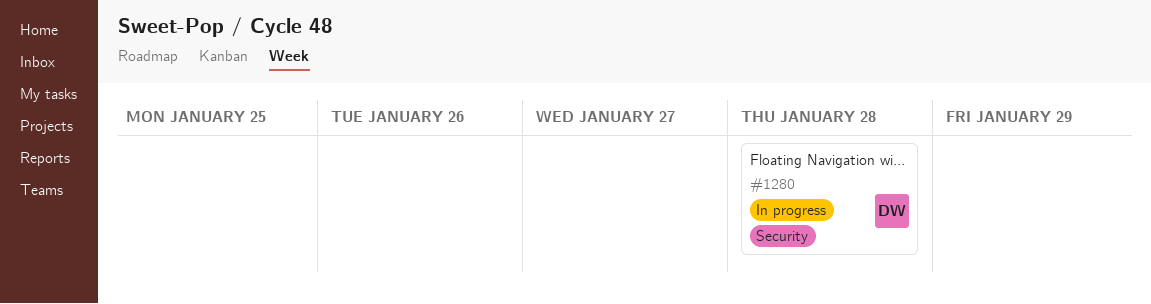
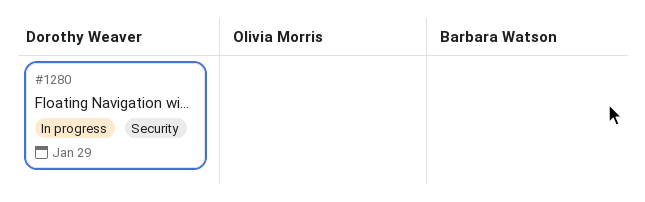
#1280, day: Jan 28 -> Jan 29

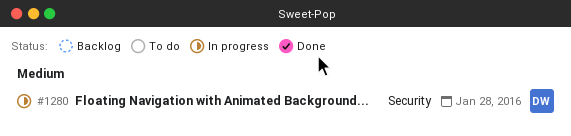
#1280, day: Jan 29 -> Jan 28

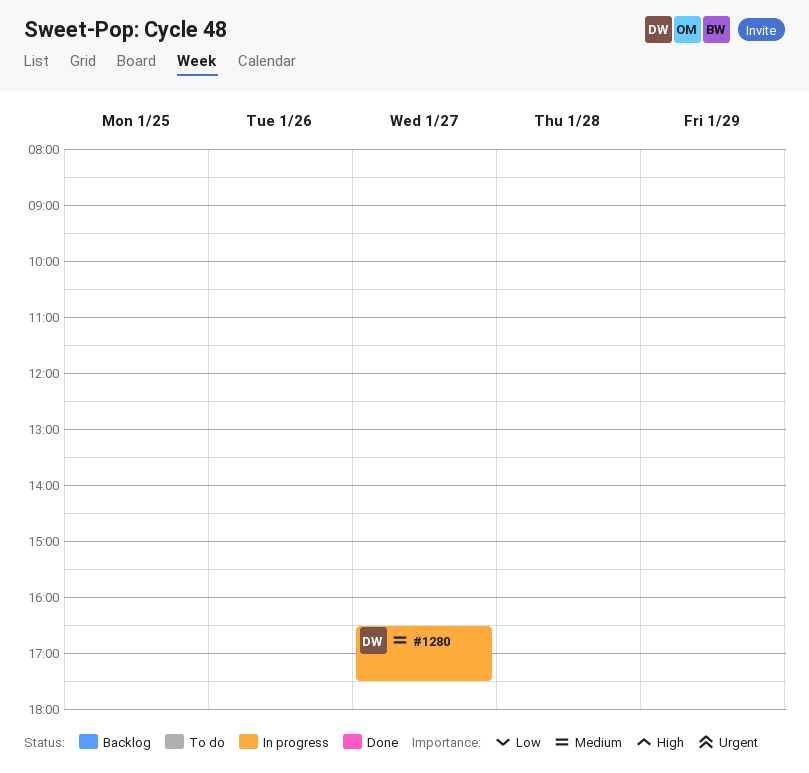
#1280, day: Jan 28 -> Jan 27

